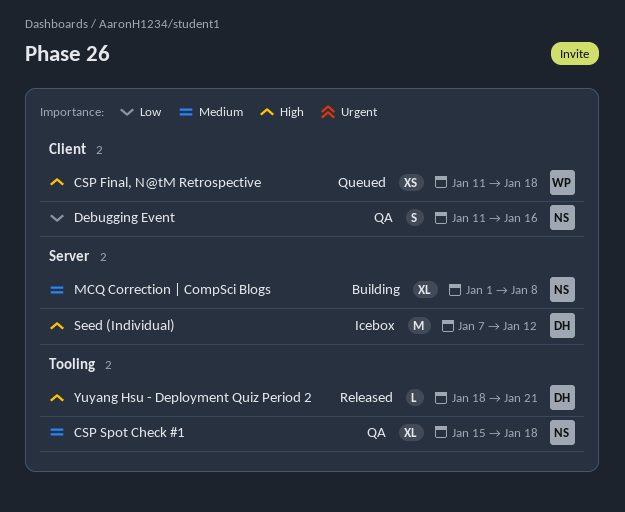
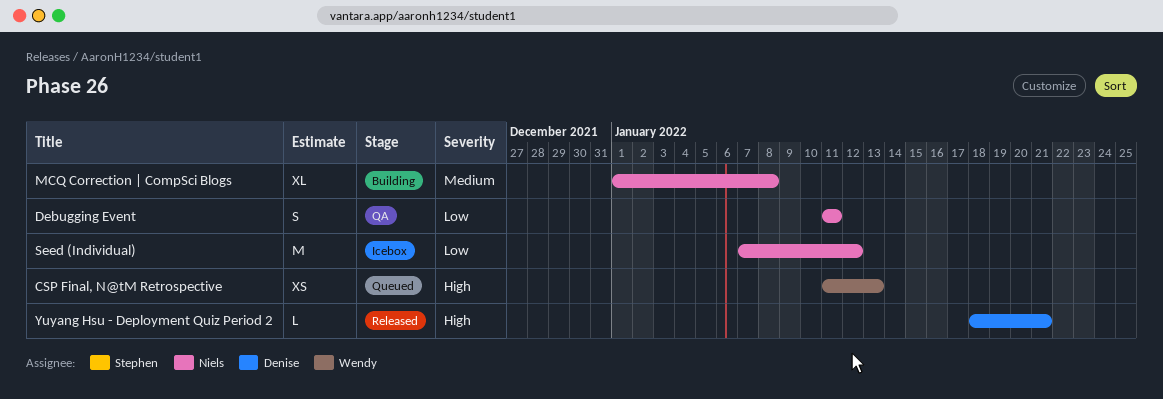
CSP Final, N@tM Retrospective, due: Jan 18 -> Jan 13
CSP Spot Check #1: present -> none
Debugging Event, due: Jan 16 -> Jan 11
Seed (Individual), owner: Denise -> Niels
Seed (Individual), priority: High -> Low

